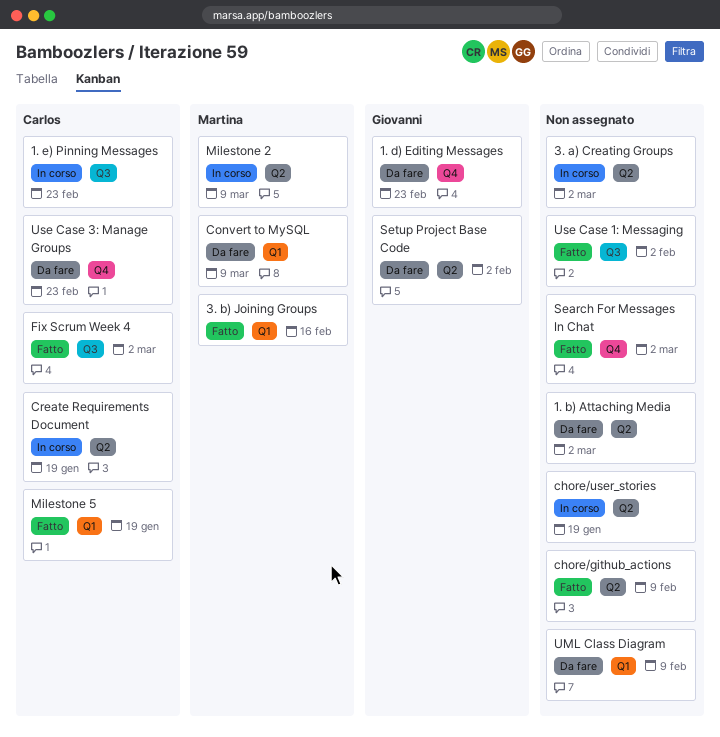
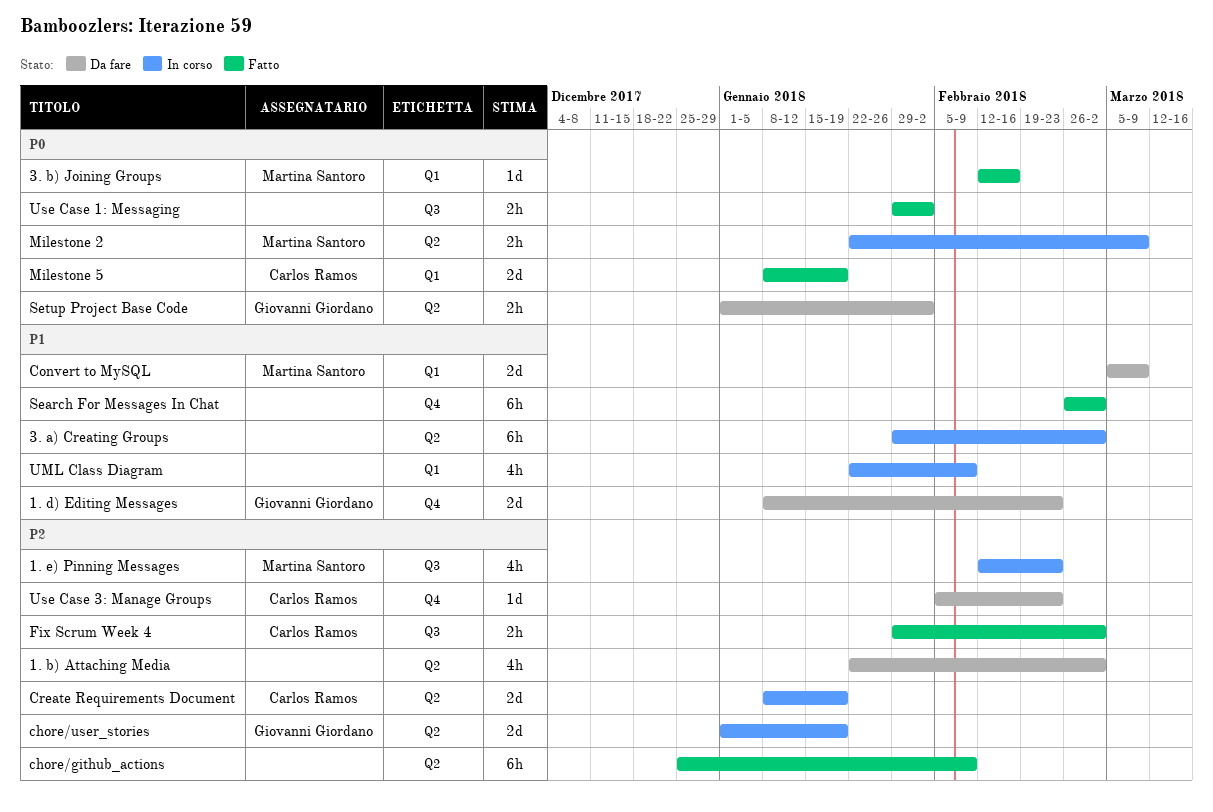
1. e) Pinning Messages, owner: Carlos Ramos -> Martina Santoro
chore/user_stories, owner: none -> Giovanni Giordano
UML Class Diagram, status: Da fare -> In corso

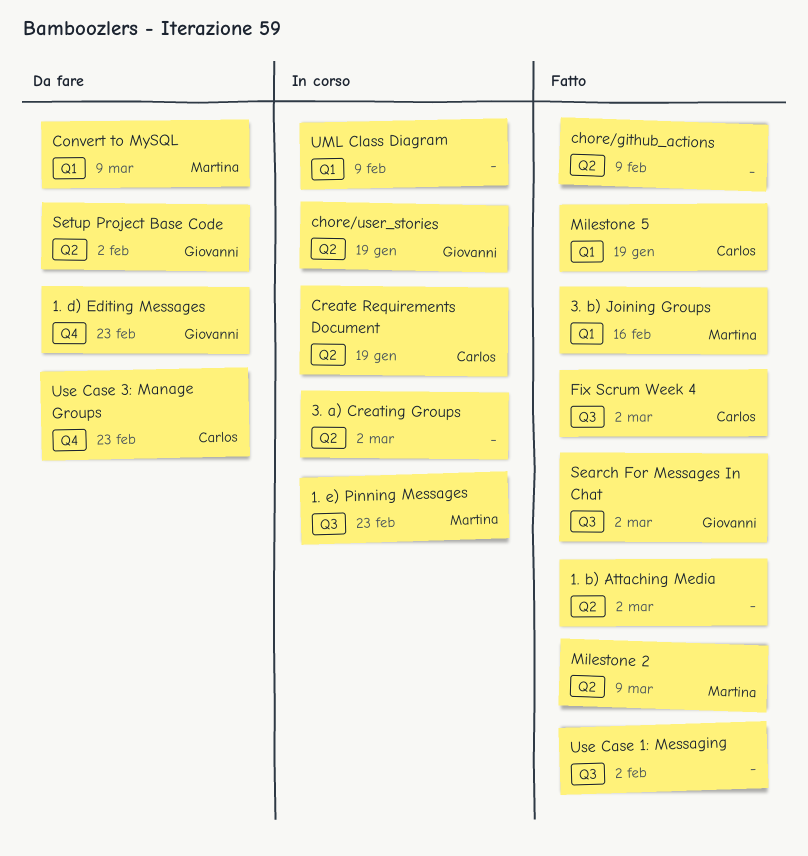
1. b) Attaching Media, status: Da fare -> Fatto
Milestone 2, status: In corso -> Fatto
Search For Messages In Chat, owner: none -> Giovanni Giordano
Search For Messages In Chat, label: Q4 -> Q3

